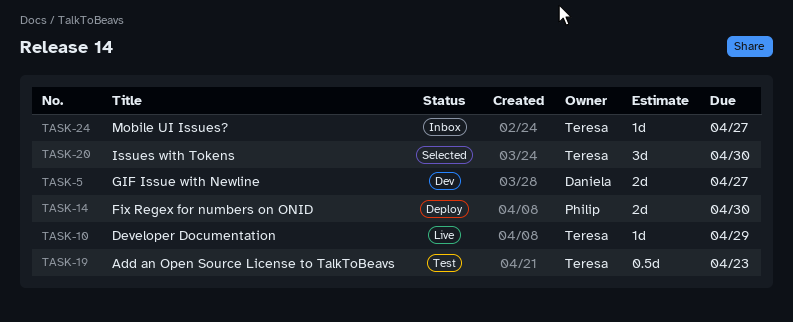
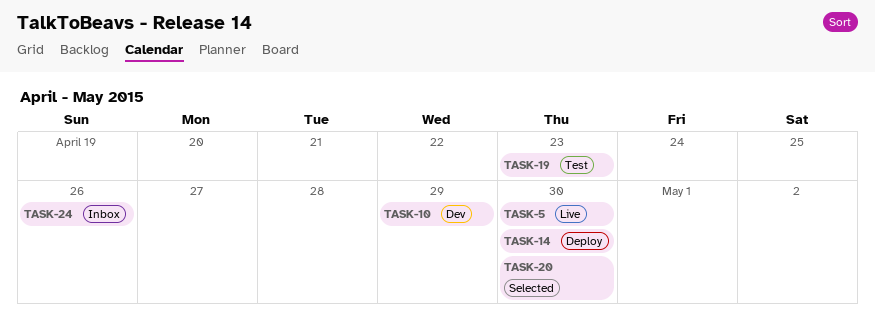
TASK-5, status: Dev -> Live
TASK-5, due: Apr 27 -> Apr 30
TASK-10, status: Live -> Dev
TASK-24, due: Apr 27 -> Apr 26

